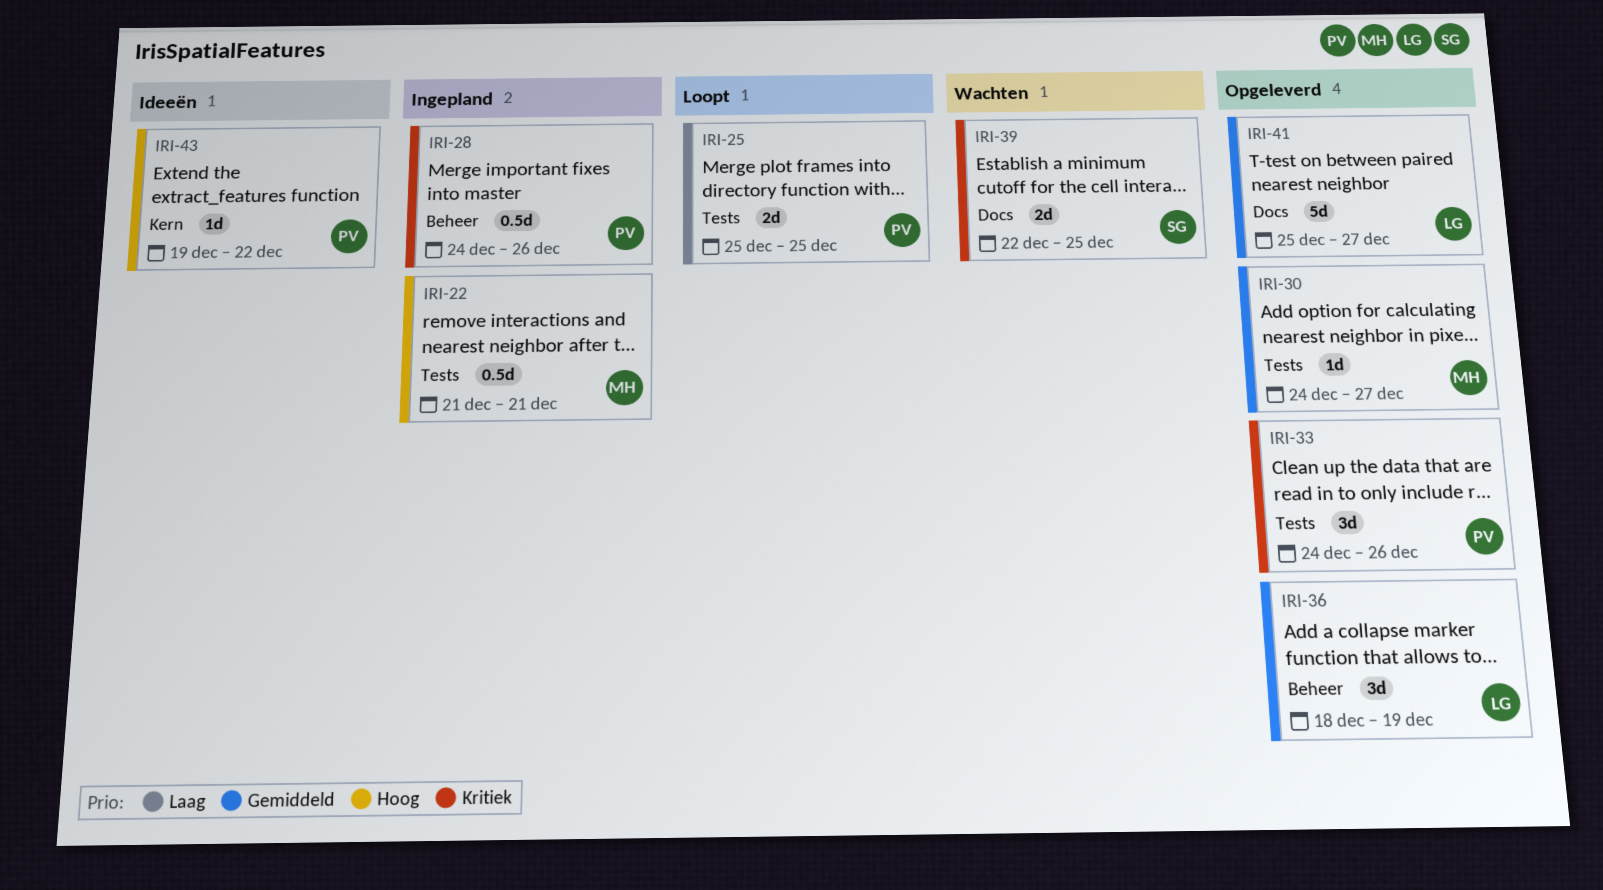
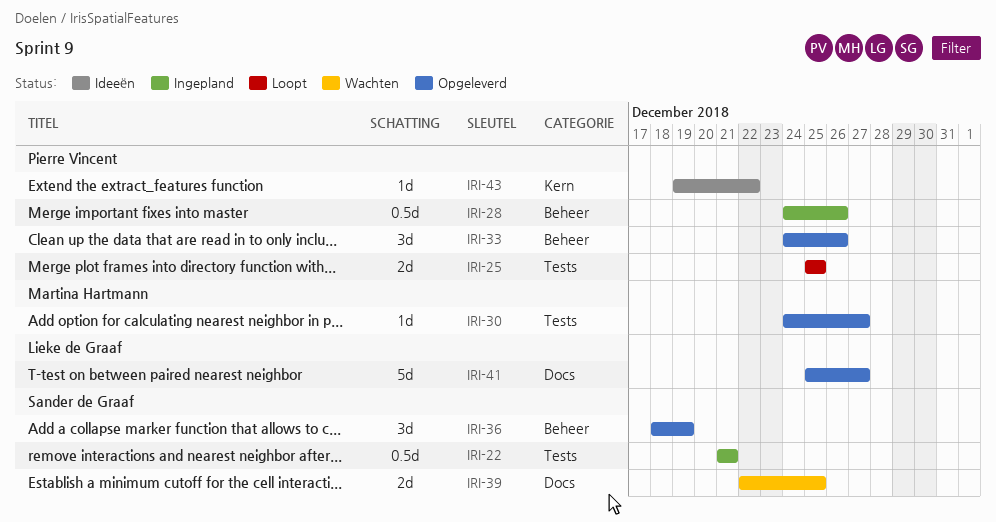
IRI-22, owner: Martina Hartmann -> Sander de Graaf
IRI-33, label: Tests -> Beheer
IRI-36, owner: Lieke de Graaf -> Sander de Graaf

